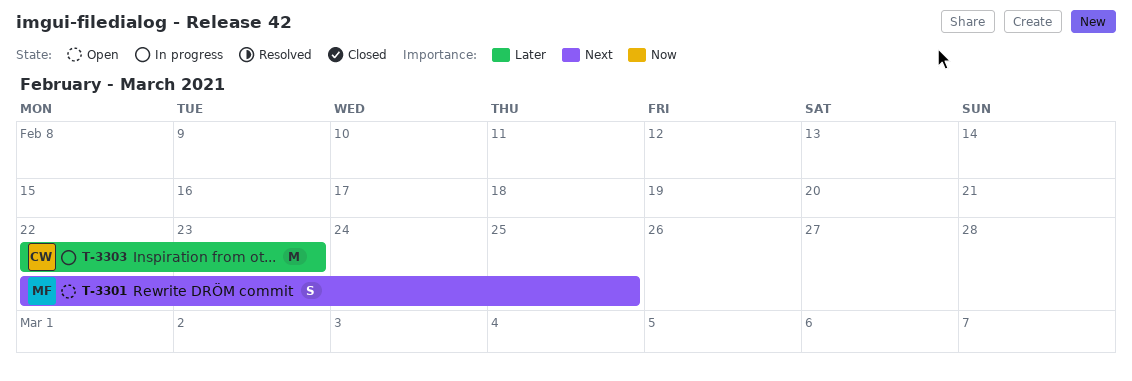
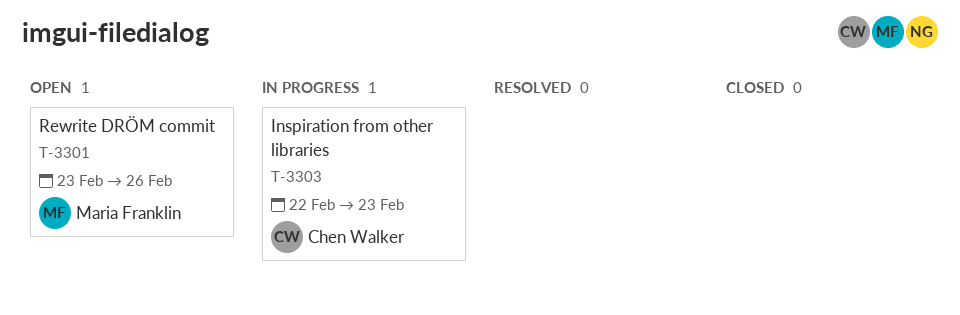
T-3301, start: Feb 22 -> Feb 23
T-3301, due: Feb 25 -> Feb 26

